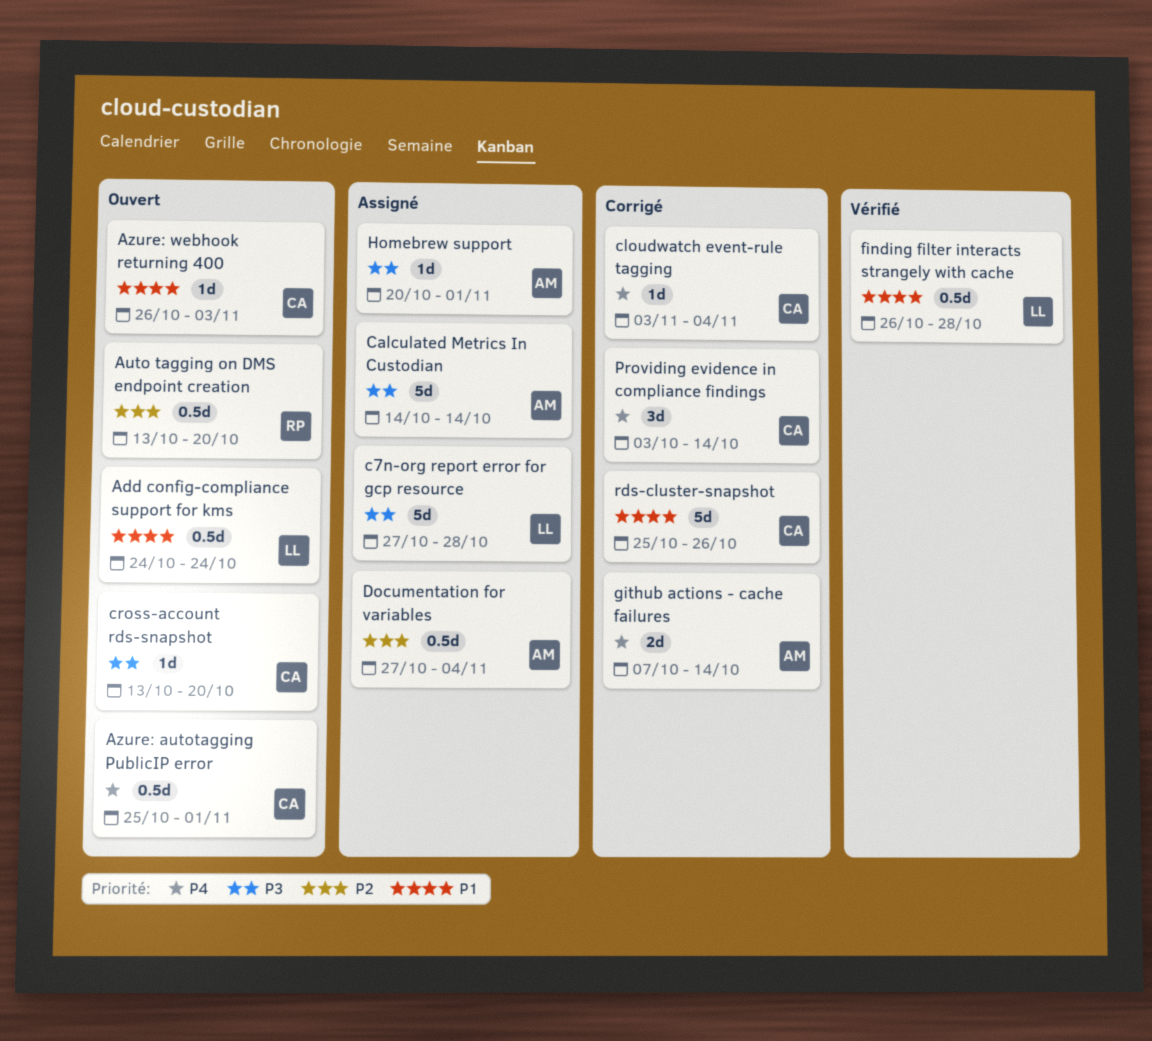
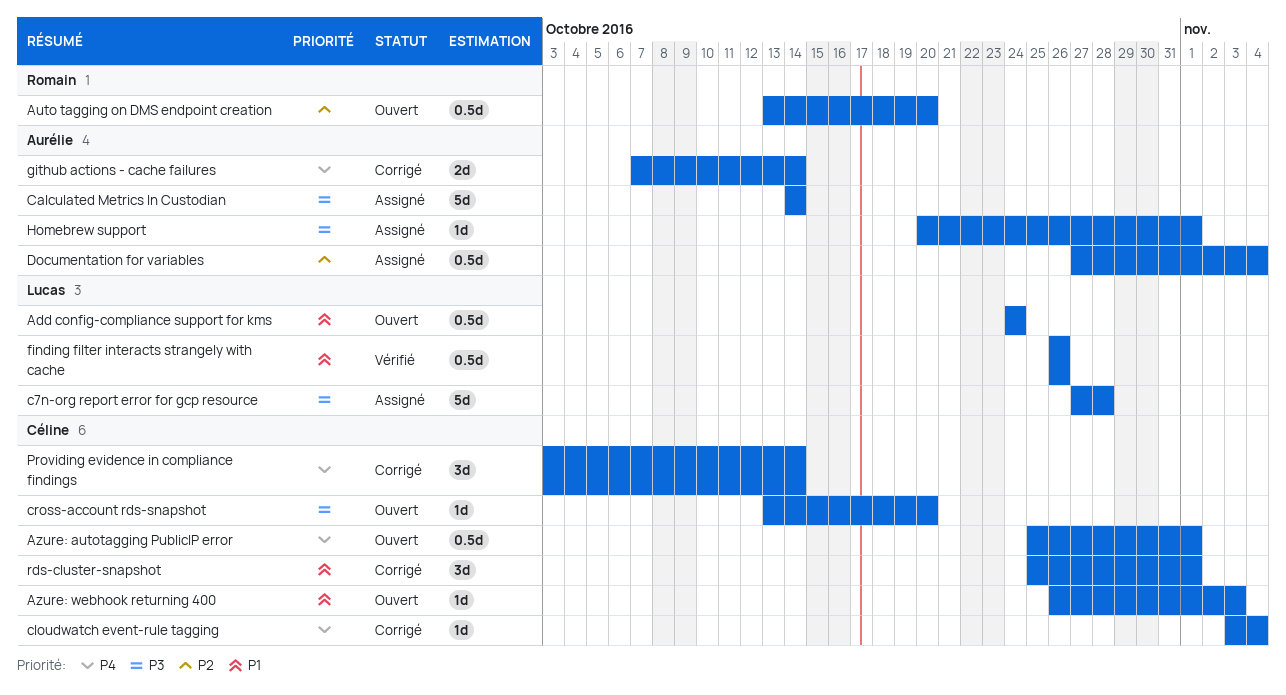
finding filter interacts strangely with cache, due: Oct 28 -> Oct 26
rds-cluster-snapshot, estimate: 5d -> 3d
rds-cluster-snapshot, due: Oct 26 -> Nov 1

